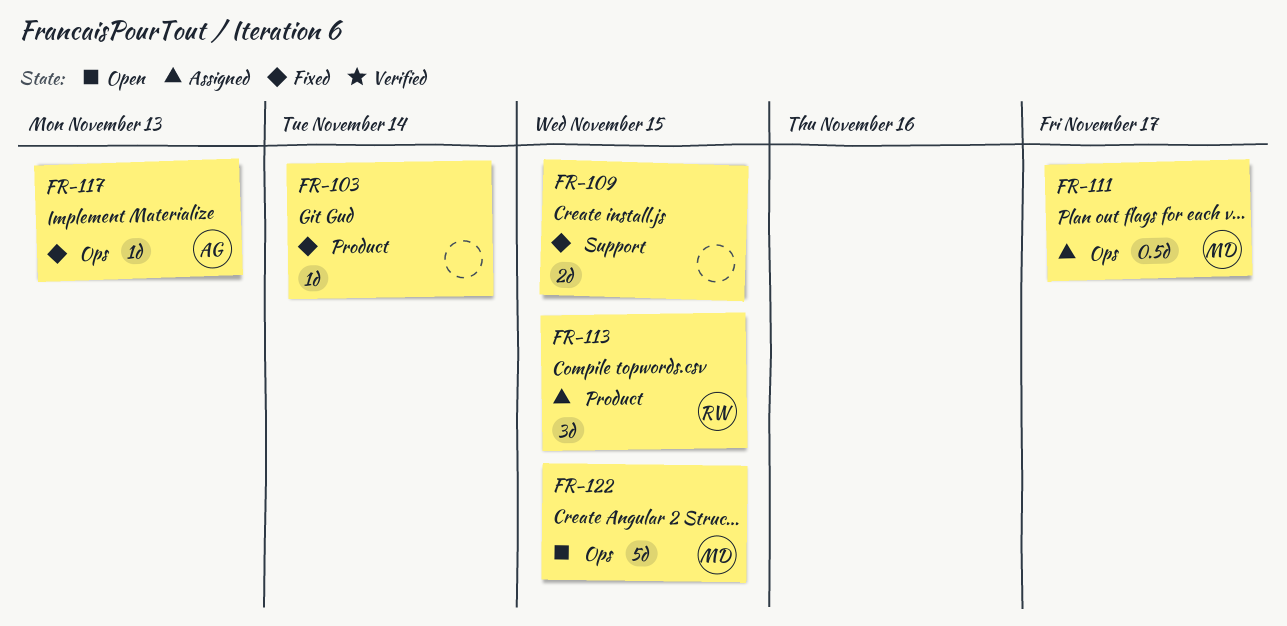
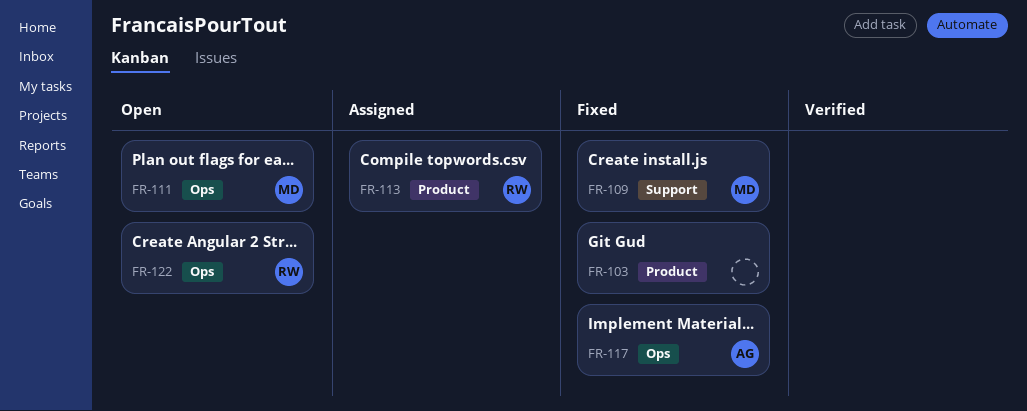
FR-109, owner: none -> MD
FR-111, status: Assigned -> Open
FR-122, owner: MD -> RW

